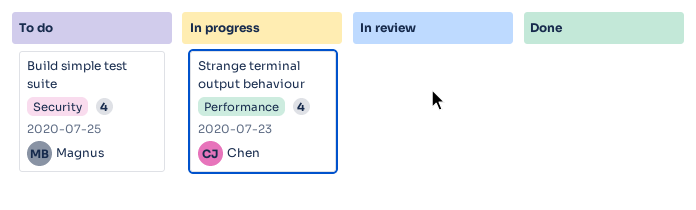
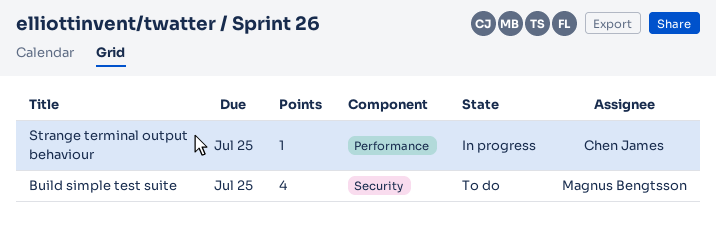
Strange terminal output behaviour, estimate: 4 -> 1
Strange terminal output behaviour, due: Jul 23 -> Jul 25

